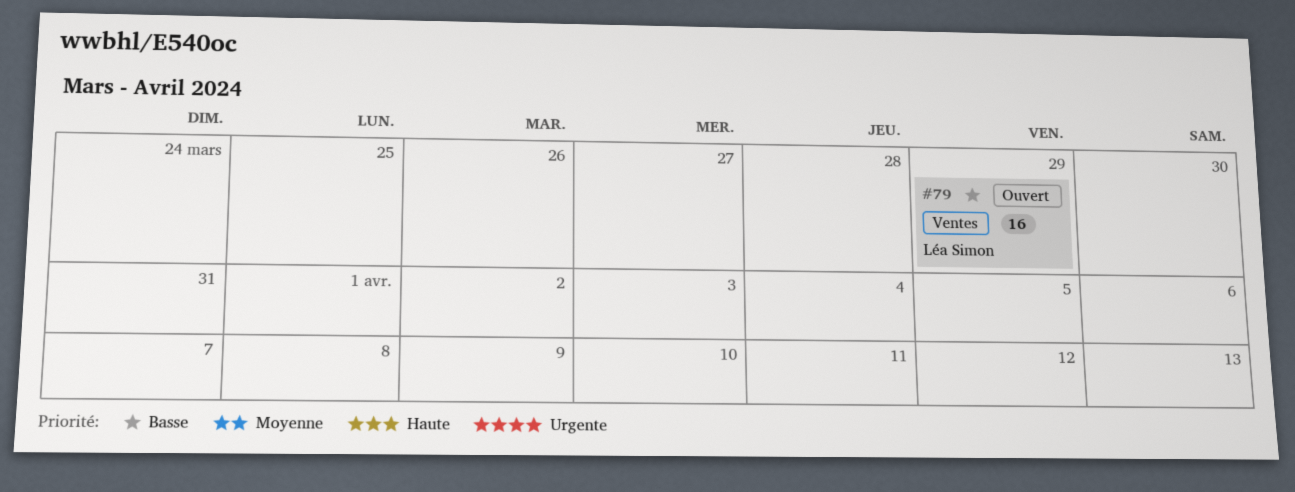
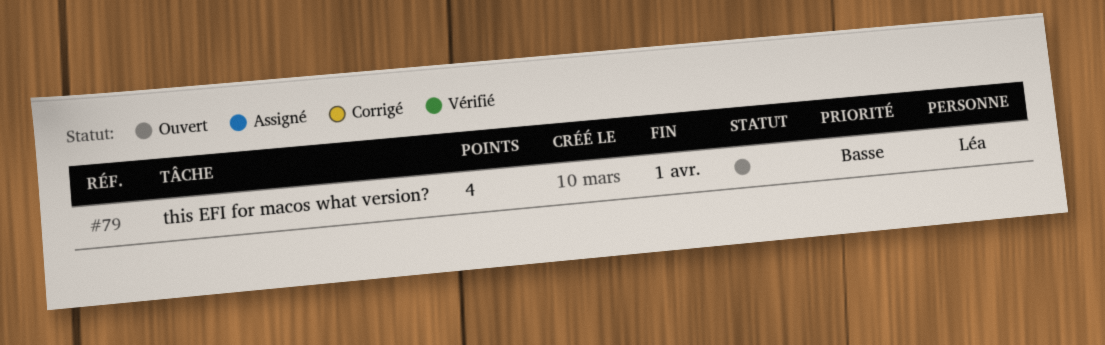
#79, estimate: 16 -> 4
#79, due: Mar 29 -> Apr 1

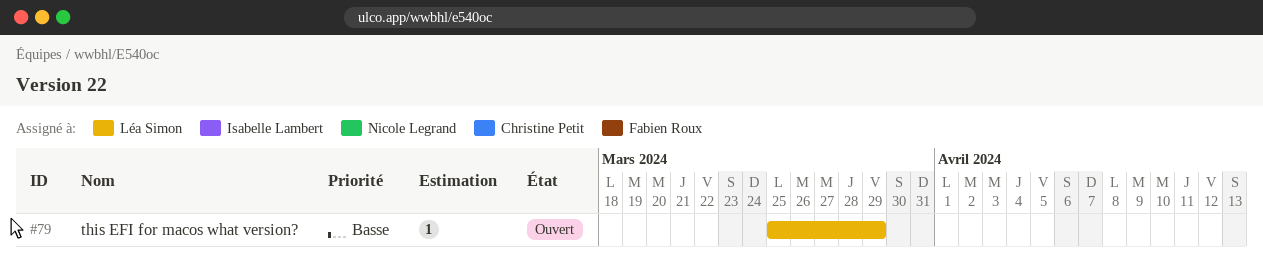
#79, estimate: 4 -> 1
#79, due: Apr 1 -> Mar 29

